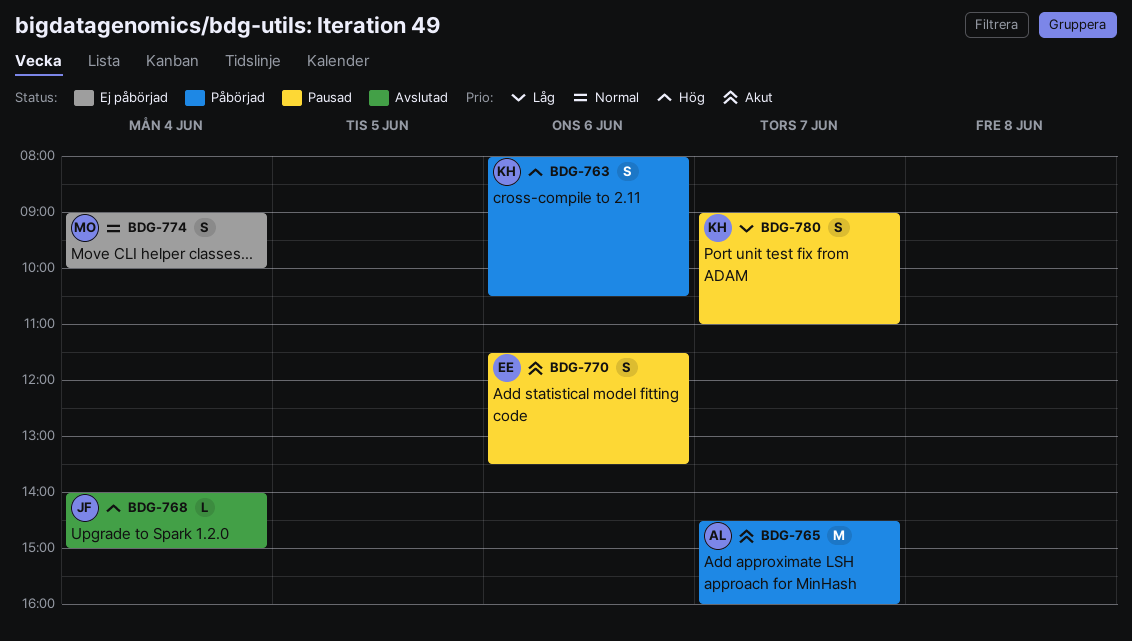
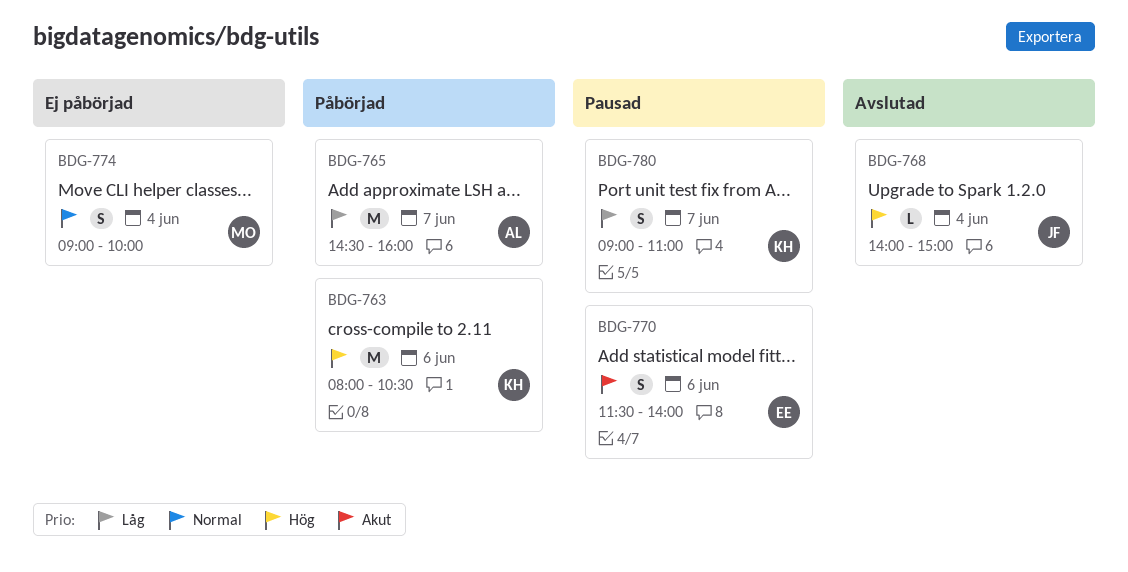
BDG-763, estimate: S -> M
BDG-765, priority: Akut -> Låg
BDG-770, ends: 13:30 -> 14:00

